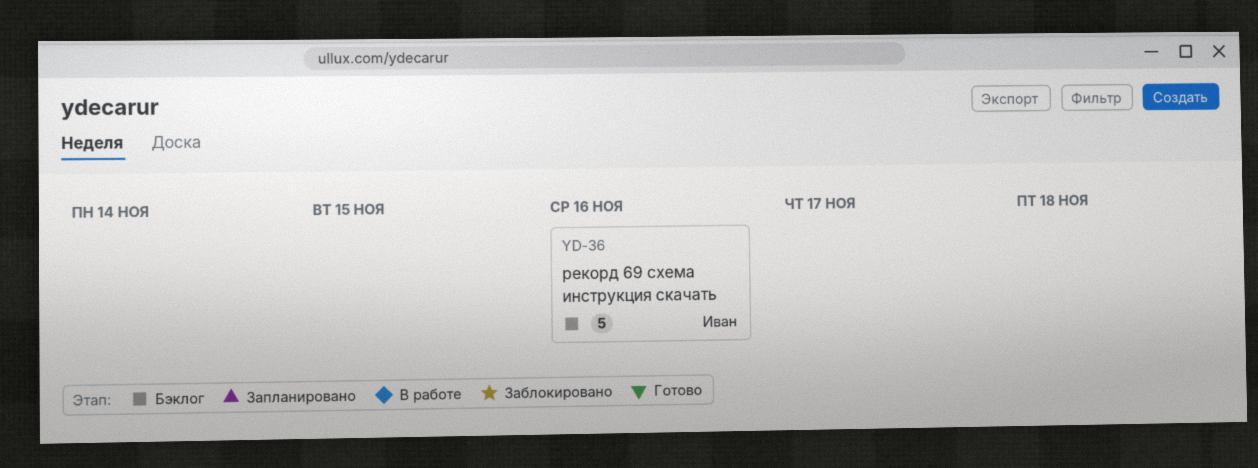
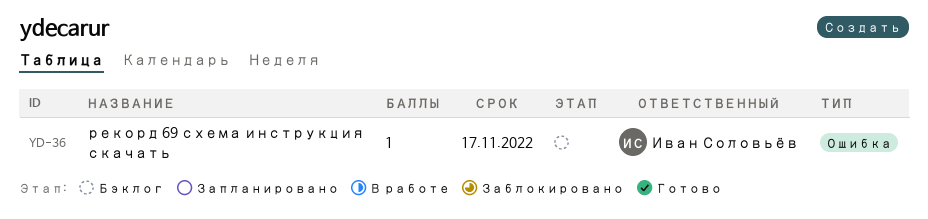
YD-36, estimate: 5 -> 1
YD-36, due: Nov 16 -> Nov 17

